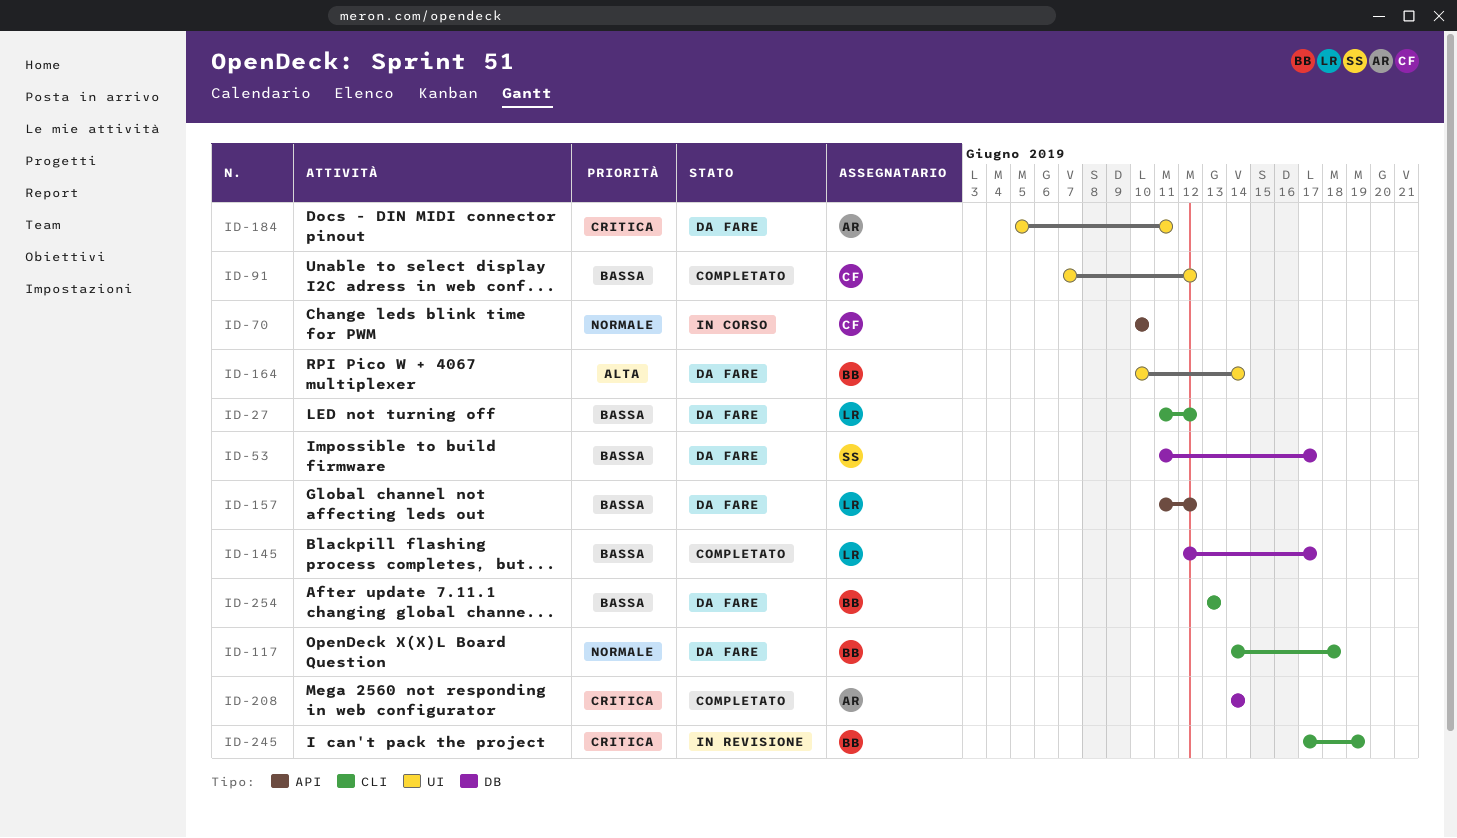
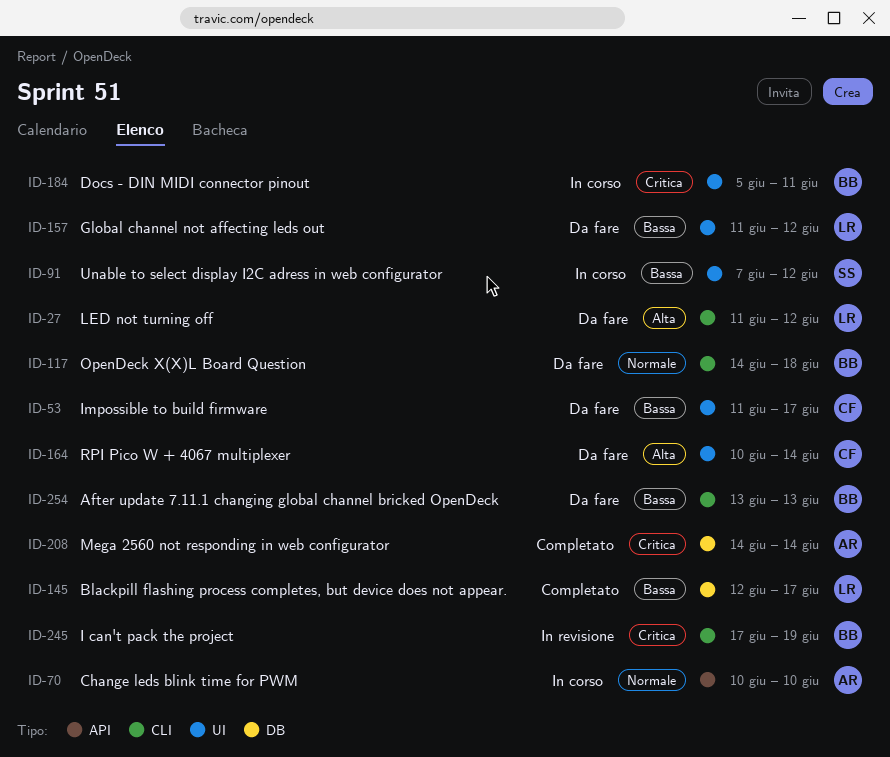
ID-27, priority: Bassa -> Alta
ID-53, owner: SS -> CF
ID-53, label: DB -> UI
ID-70, owner: CF -> AR
ID-91, status: Completato -> In corso
ID-91, owner: CF -> SS
ID-157, label: API -> UI
ID-164, owner: BB -> CF
ID-184, status: Da fare -> In corso
ID-184, owner: AR -> BB

